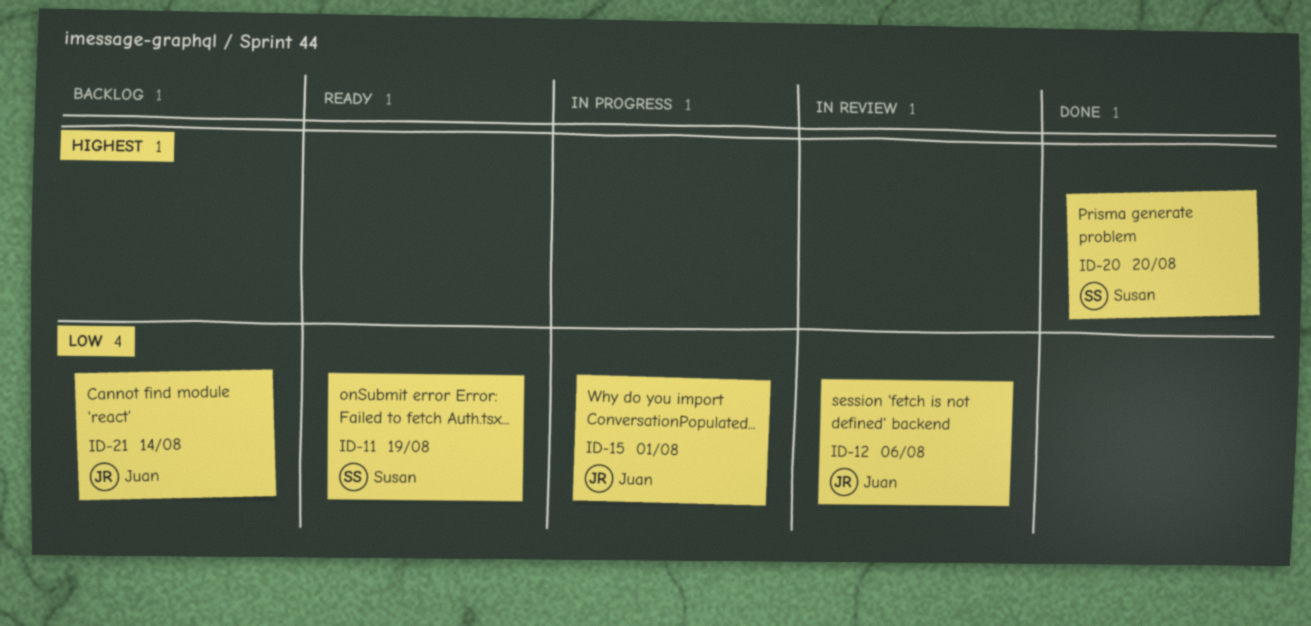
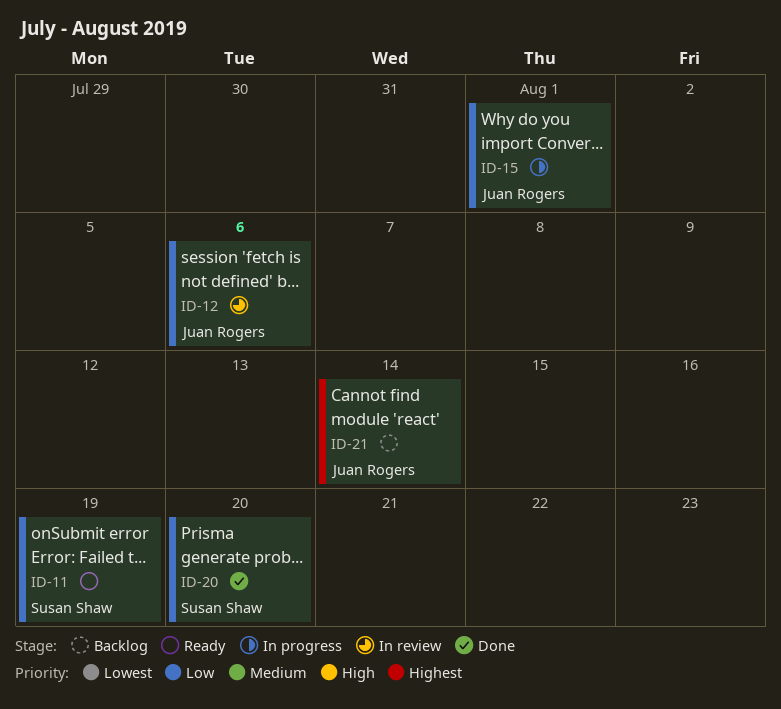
ID-20, priority: Highest -> Low
ID-21, priority: Low -> Highest

